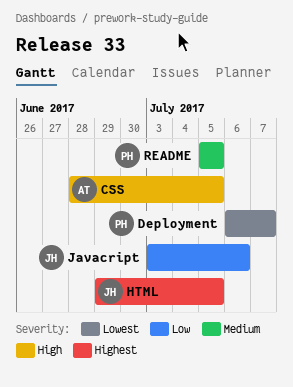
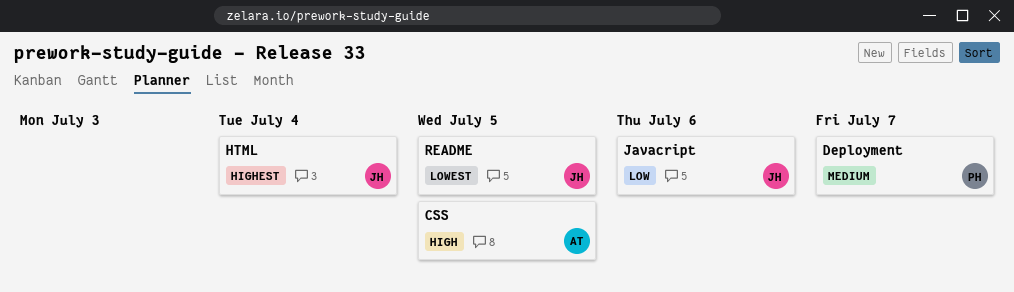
Deployment, priority: Lowest -> Medium
HTML, due: Jul 5 -> Jul 4
README, owner: PH -> JH
README, priority: Medium -> Lowest

